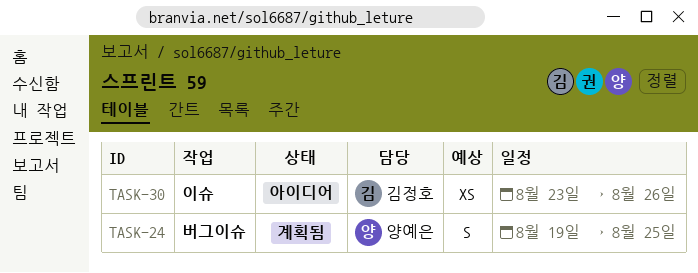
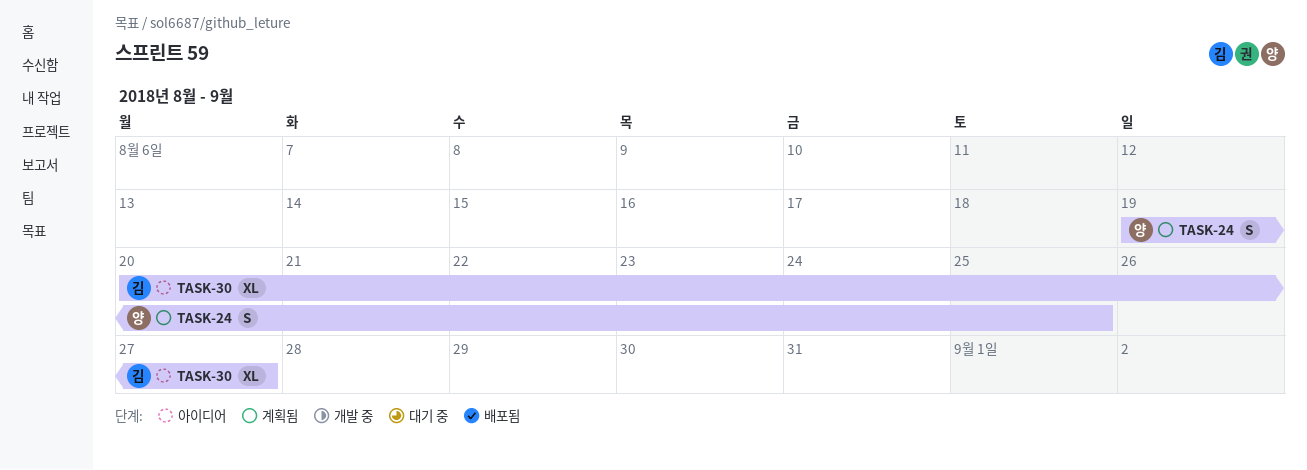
TASK-30, estimate: XS -> XL
TASK-30, start: Aug 23 -> Aug 20
TASK-30, due: Aug 26 -> Aug 27

